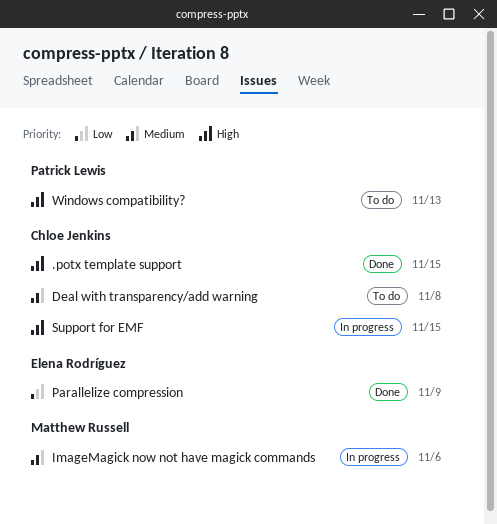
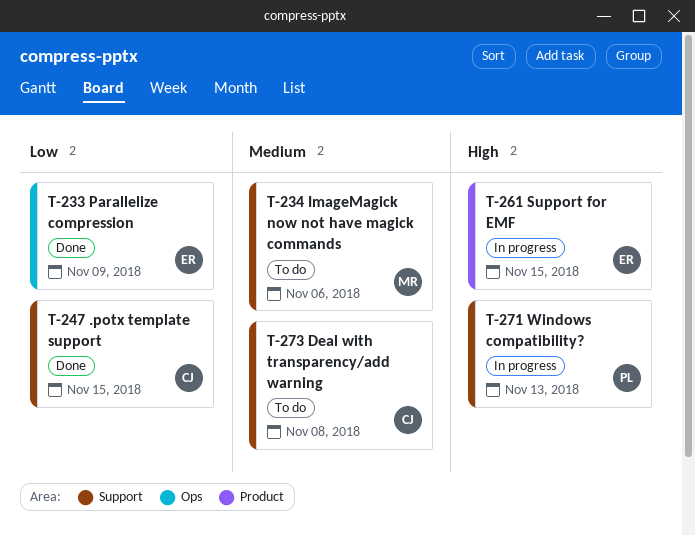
.potx template support, priority: High -> Low
ImageMagick now not have magick commands, status: In progress -> To do
Support for EMF, owner: Chloe Jenkins -> Elena Rodríguez
Windows compatibility?, status: To do -> In progress

